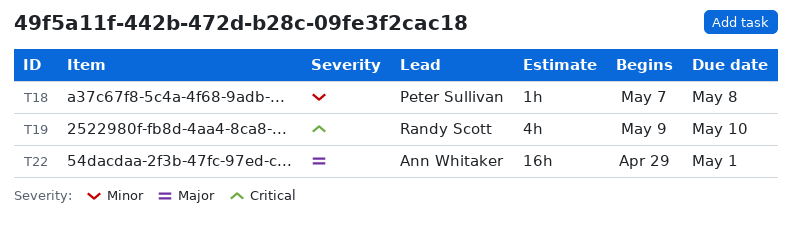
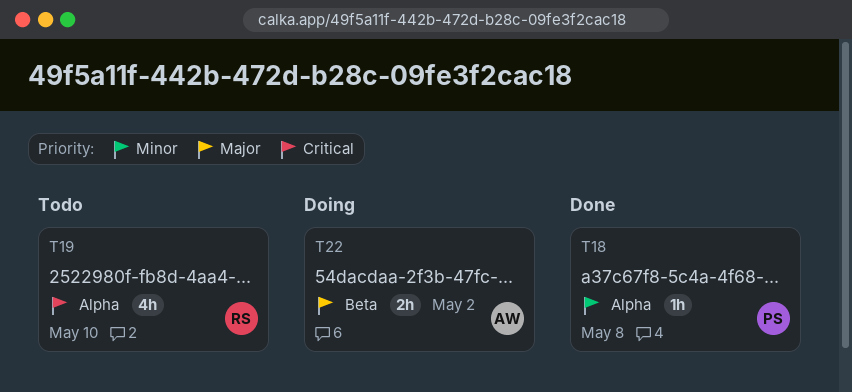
T22, estimate: 16h -> 2h
T22, due: May 1 -> May 2

